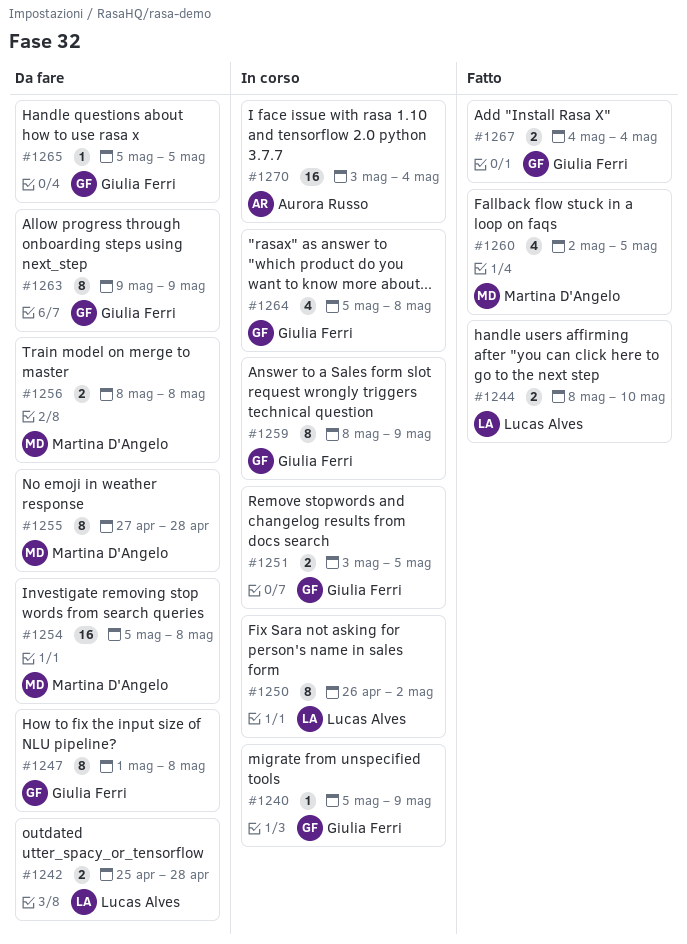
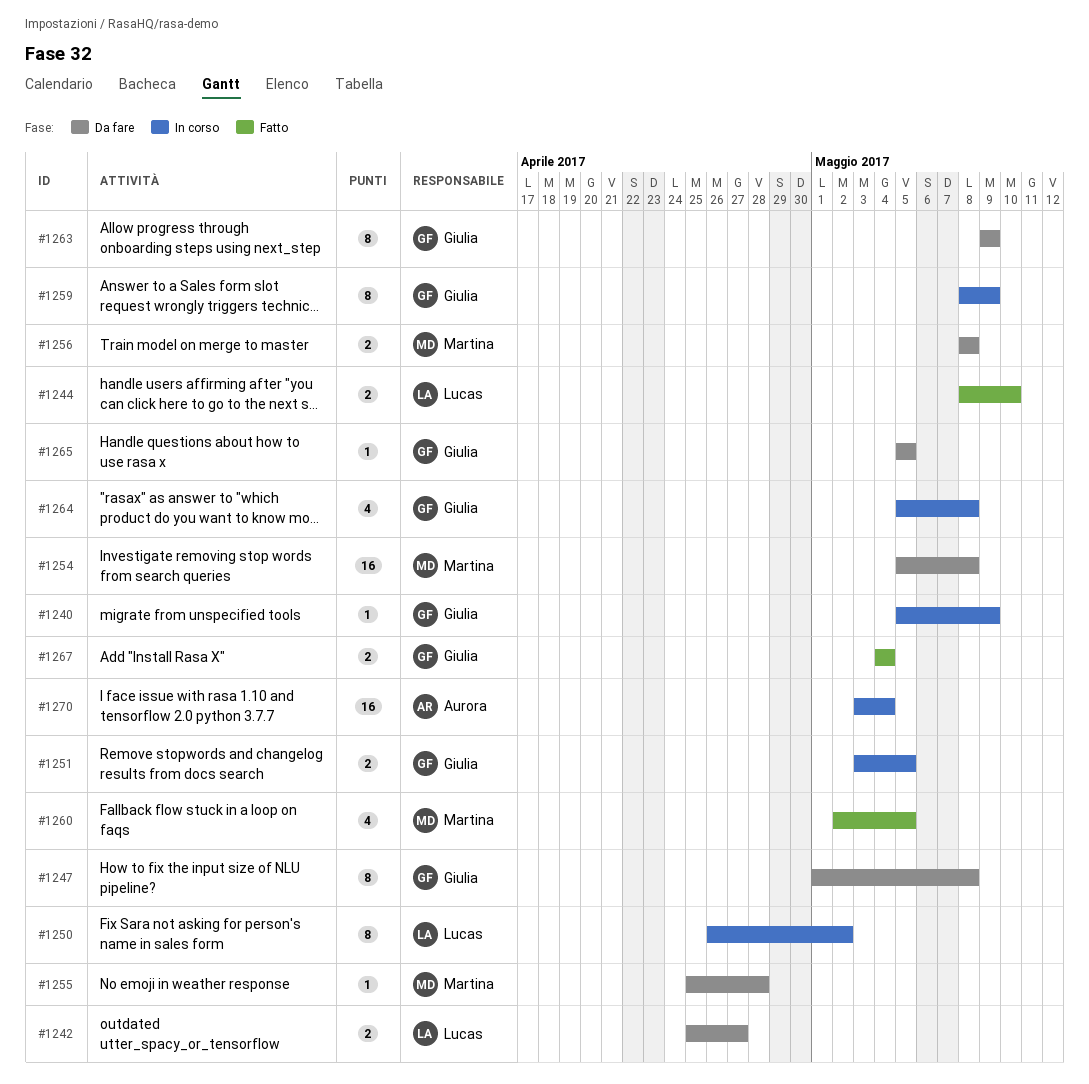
#1242, due: Apr 28 -> Apr 27
#1255, estimate: 8 -> 1
#1255, start: Apr 27 -> Apr 25

